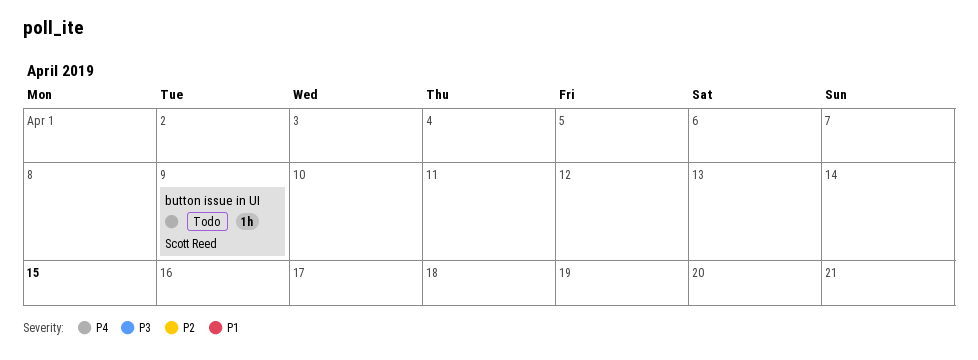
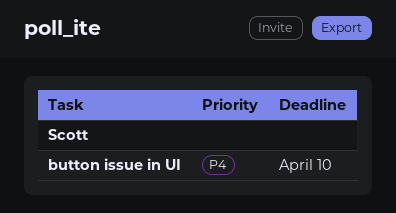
button issue in UI, due: Apr 9 -> Apr 10

